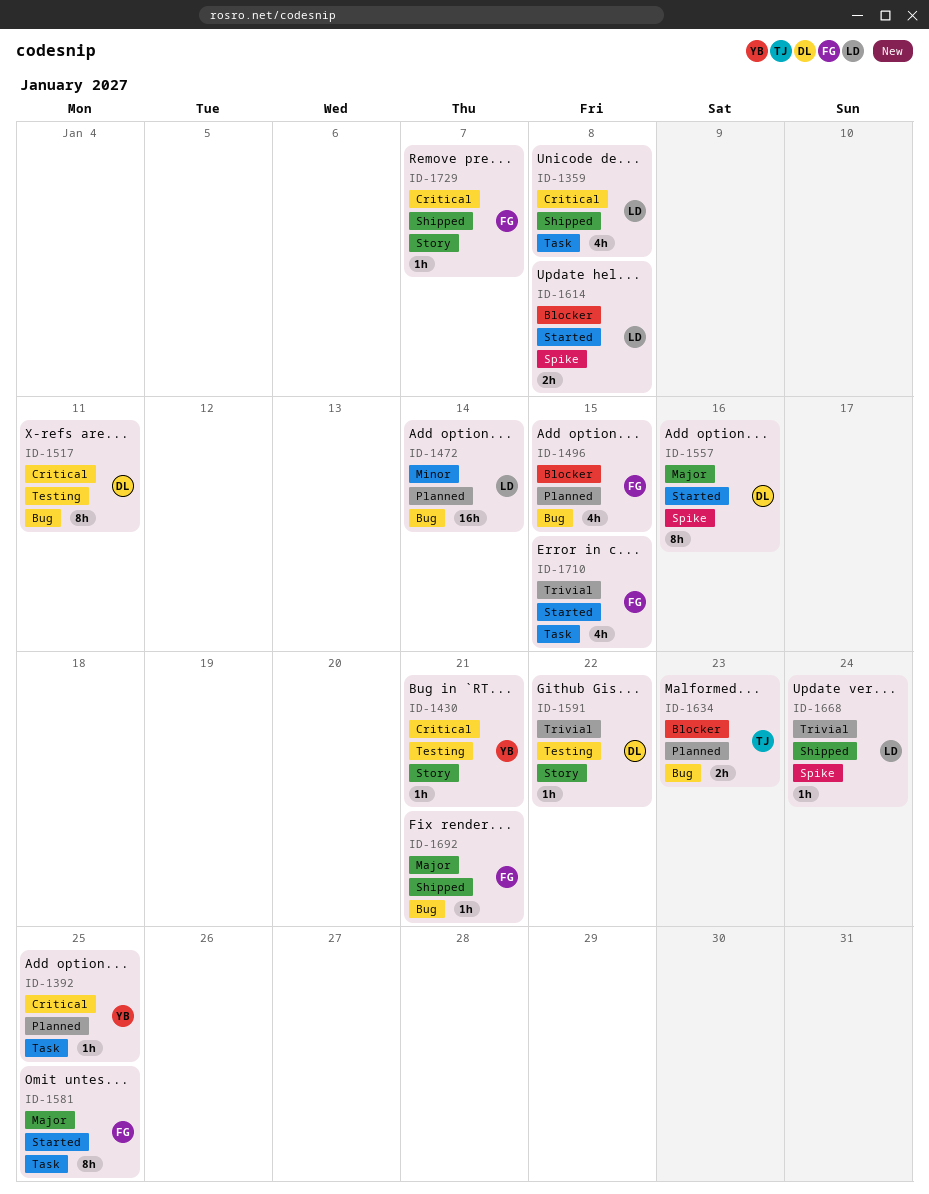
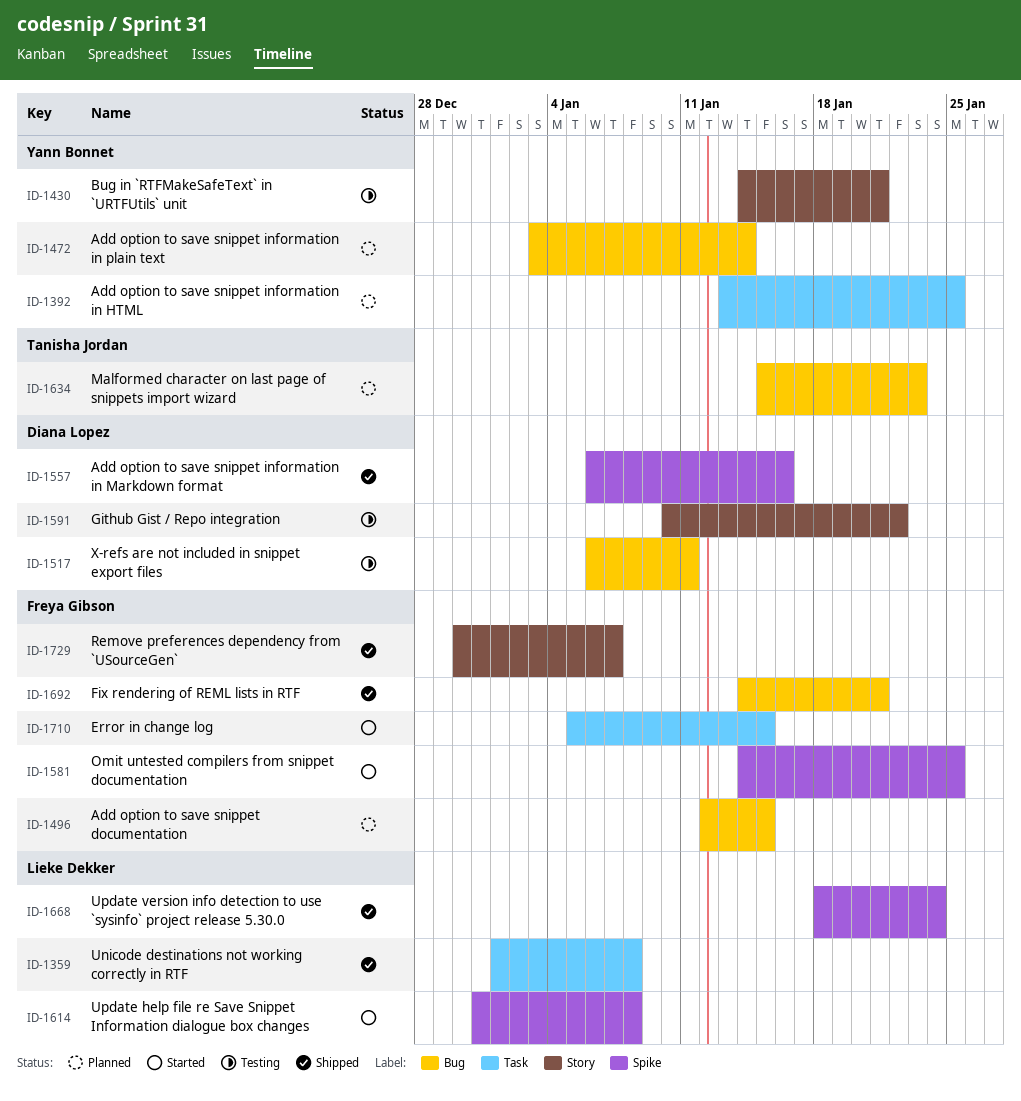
ID-1472, owner: Lieke Dekker -> Yann Bonnet
ID-1557, status: Started -> Shipped
ID-1581, label: Task -> Spike

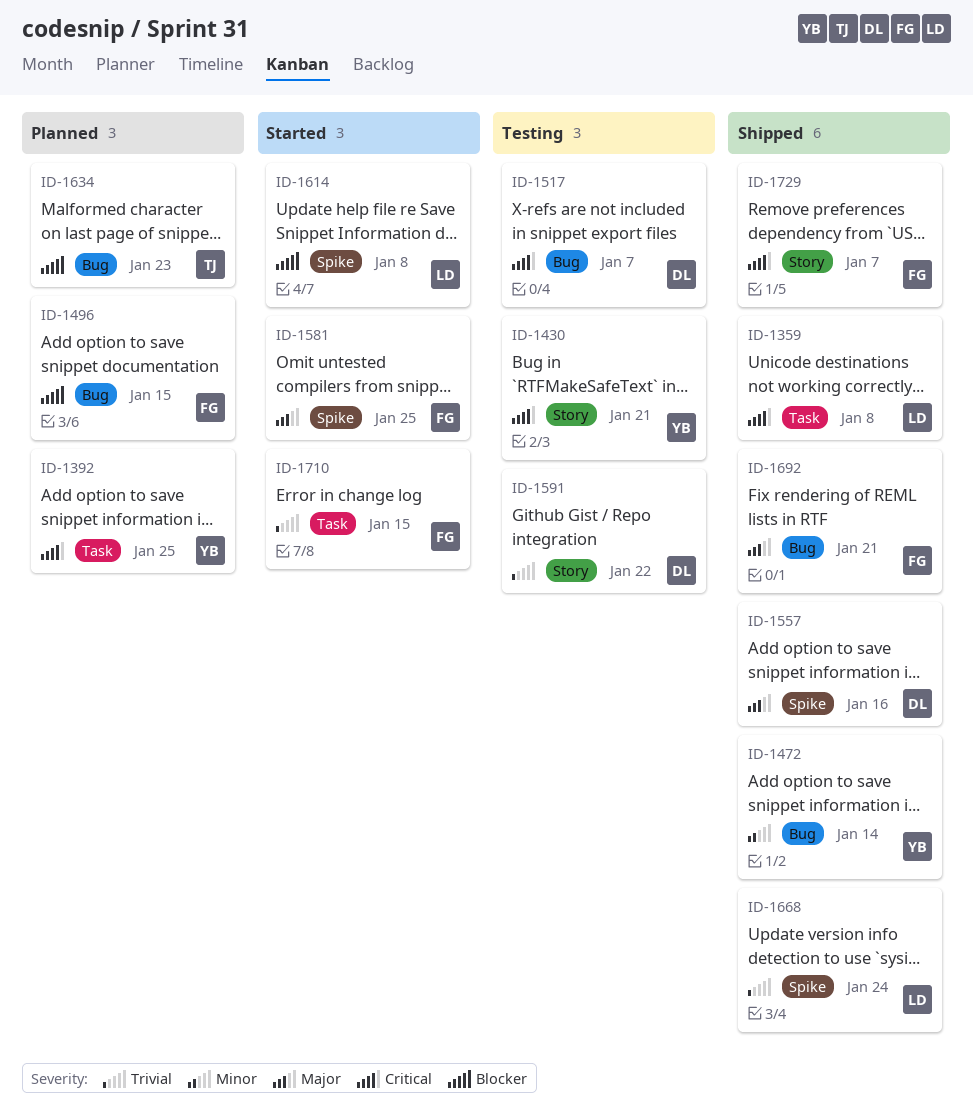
ID-1472, status: Planned -> Shipped
ID-1517, due: Jan 11 -> Jan 7

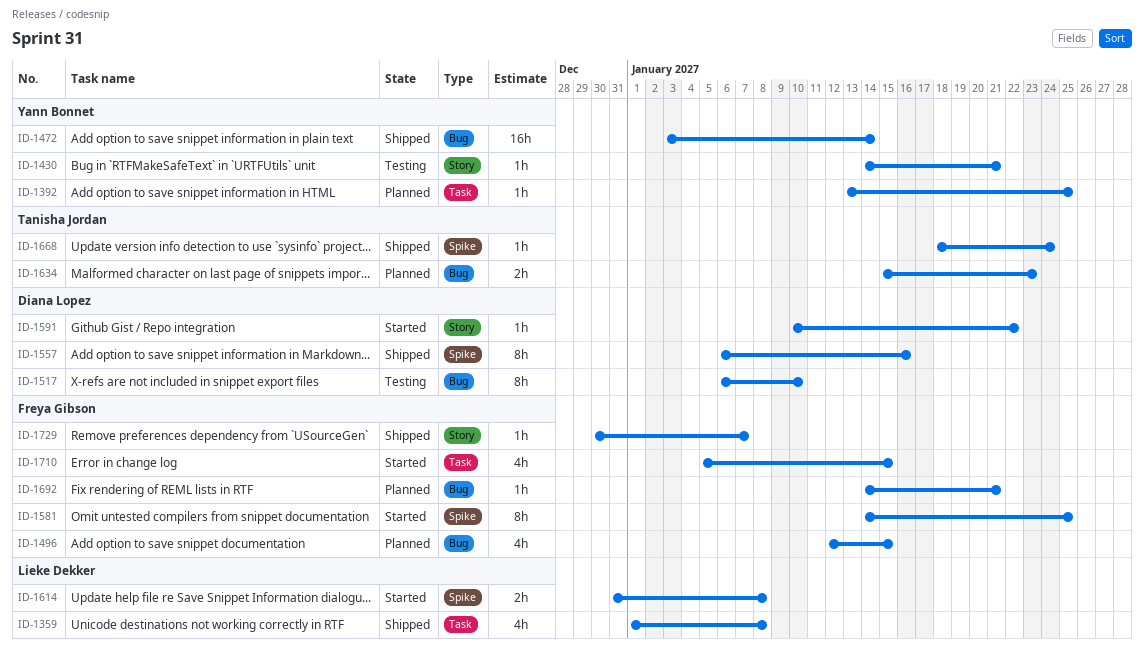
ID-1517, due: Jan 7 -> Jan 10
ID-1591, status: Testing -> Started
ID-1668, owner: Lieke Dekker -> Tanisha Jordan
ID-1692, status: Shipped -> Planned

